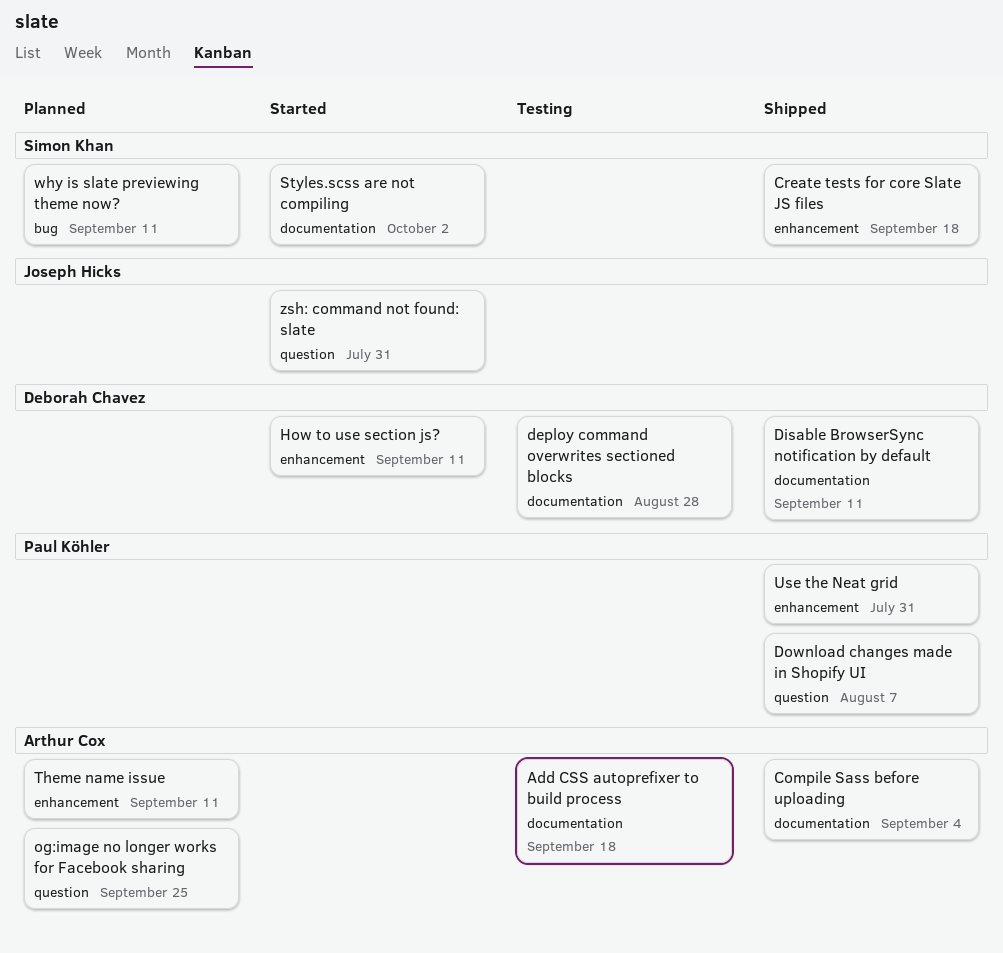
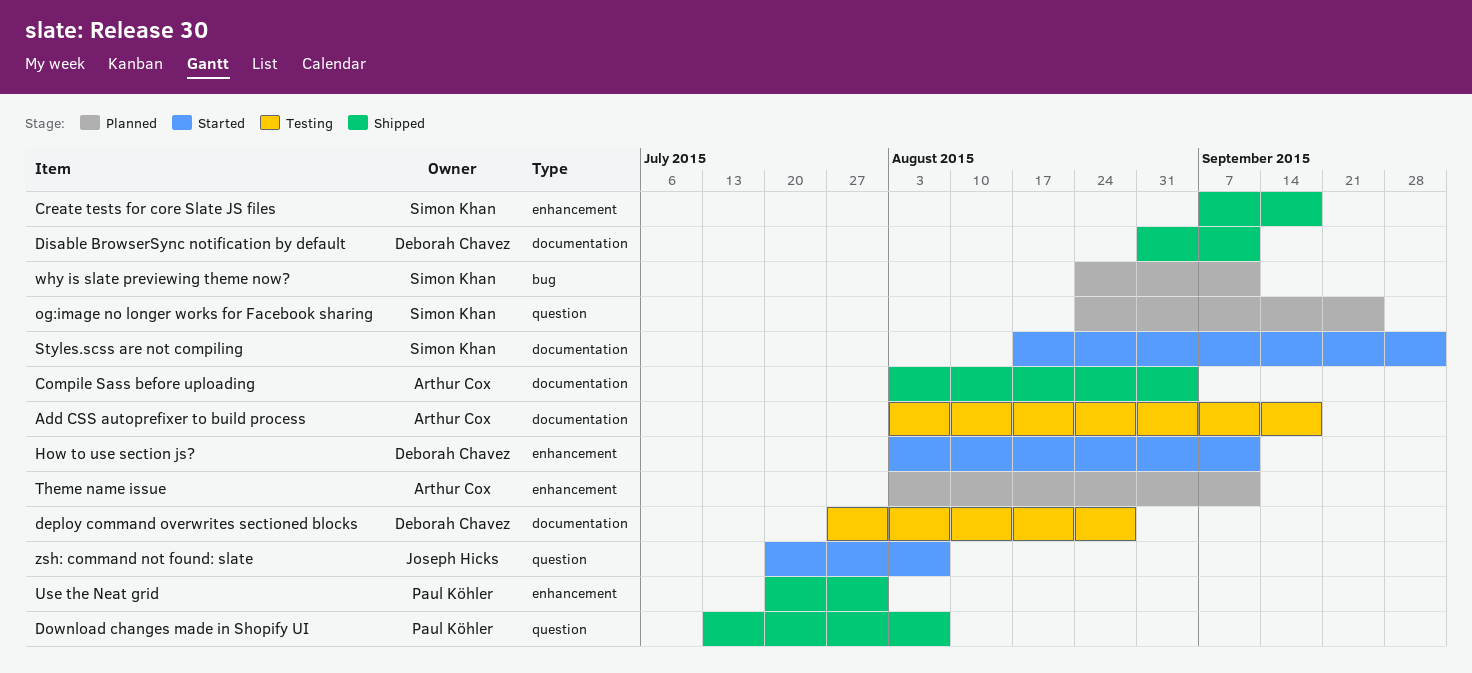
og:image no longer works for Facebook sharing, owner: Arthur Cox -> Simon Khan
zsh: command not found: slate, due: Jul 31 -> Aug 7

